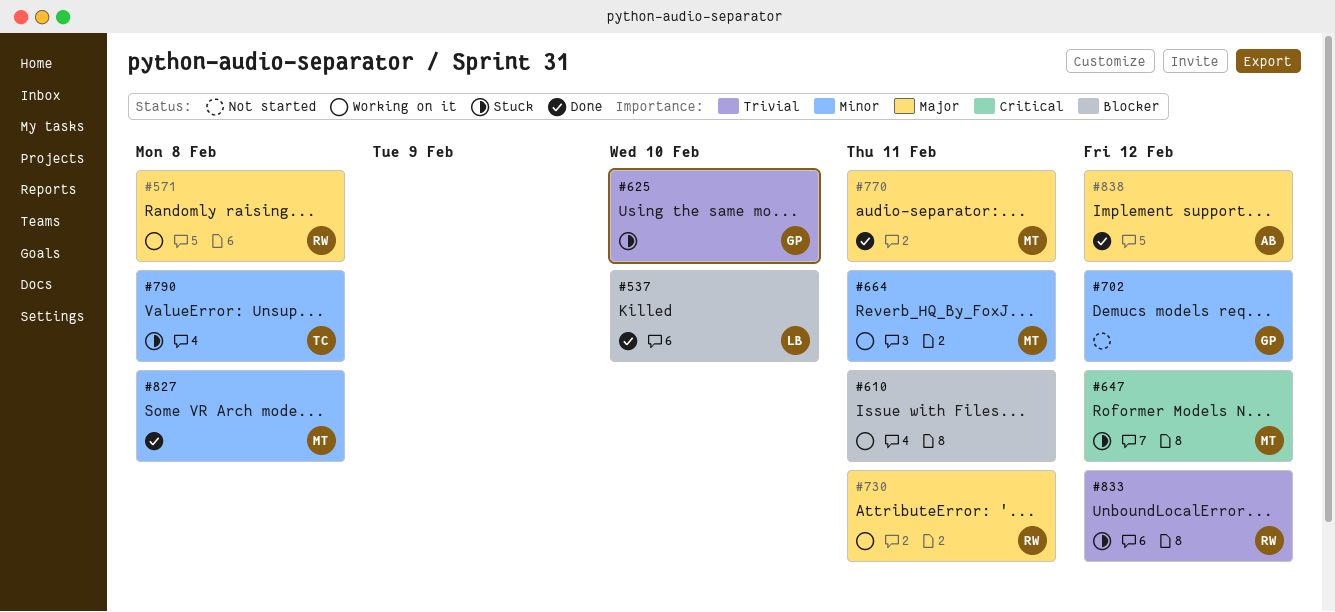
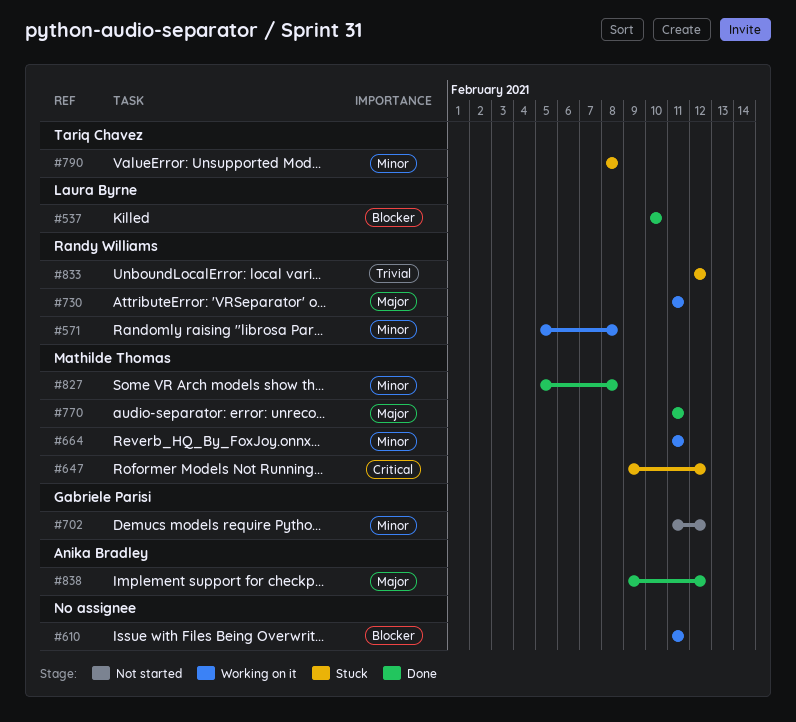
#571, priority: Major -> Minor
#625: present -> none

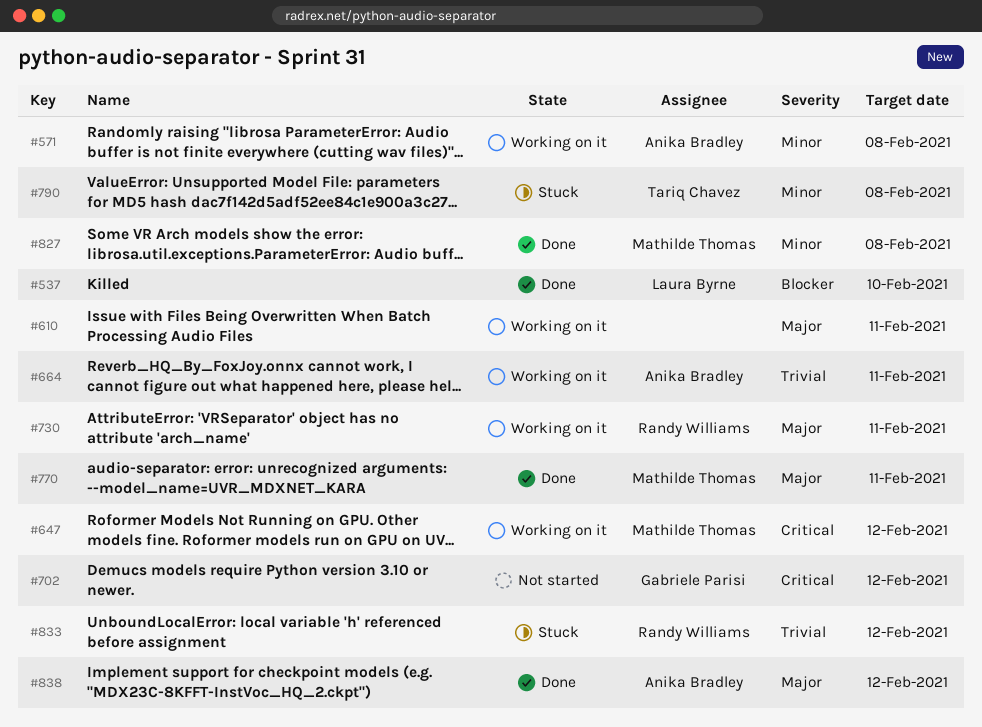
#571, owner: Randy Williams -> Anika Bradley
#610, priority: Blocker -> Major
#647, status: Stuck -> Working on it
#664, owner: Mathilde Thomas -> Anika Bradley
#664, priority: Minor -> Trivial
#702, priority: Minor -> Critical

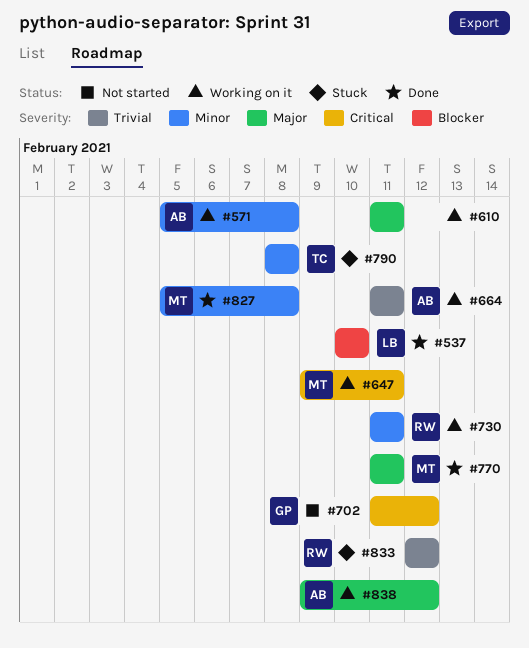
#647, due: Feb 12 -> Feb 11
#730, priority: Major -> Minor
#838, status: Done -> Working on it

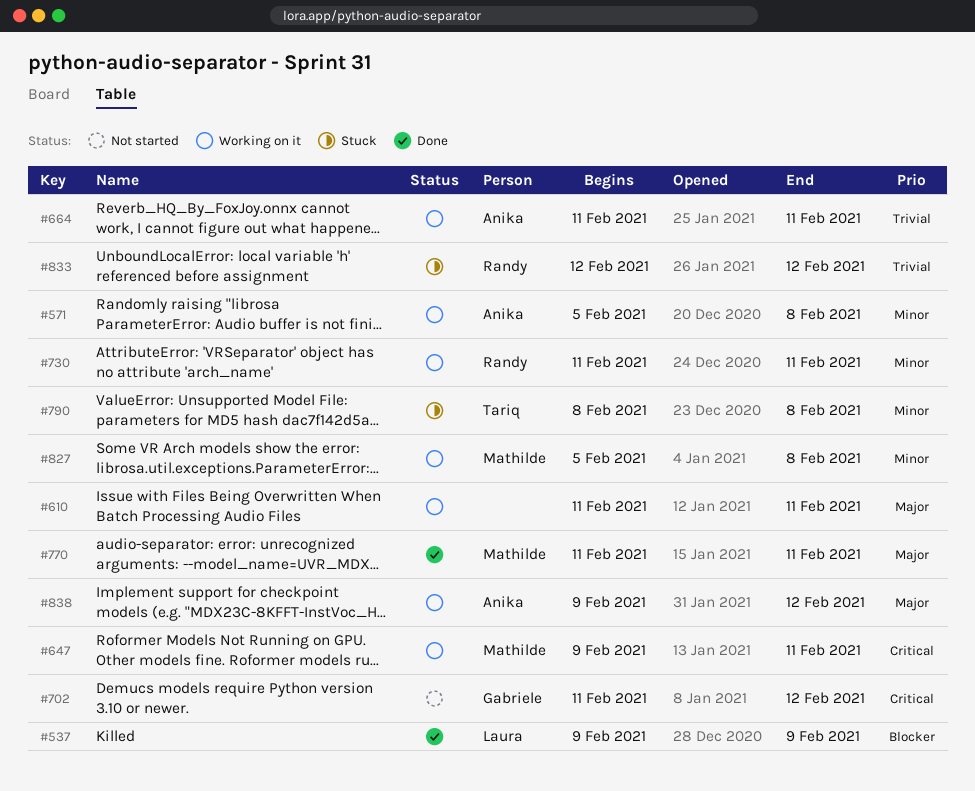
#537, start: Feb 10 -> Feb 9
#537, due: Feb 10 -> Feb 9
#827, status: Done -> Working on it

